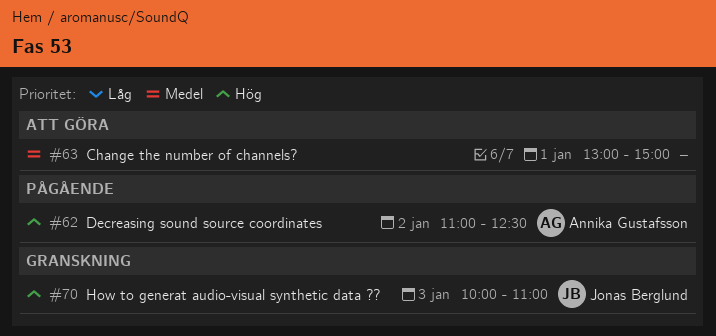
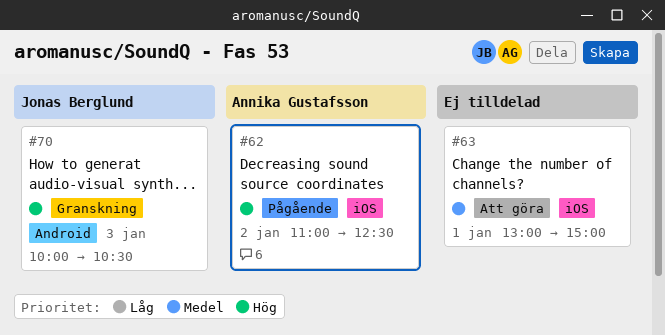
#70, ends: 11:00 -> 10:30

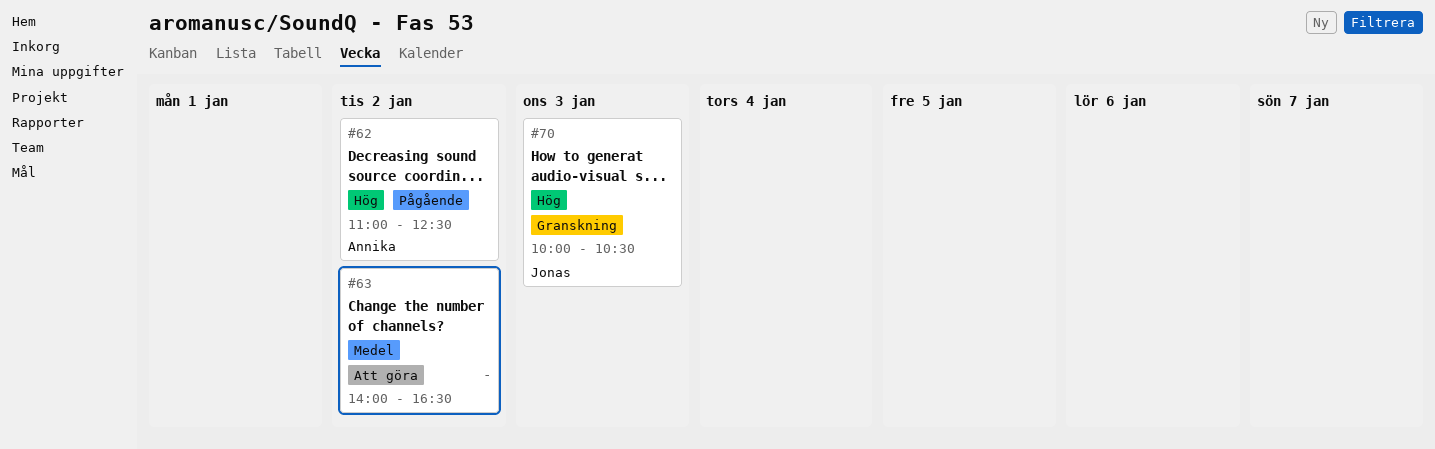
#63, day: Jan 1 -> Jan 2
#63, begins: 13:00 -> 14:00
#63, ends: 15:00 -> 16:30

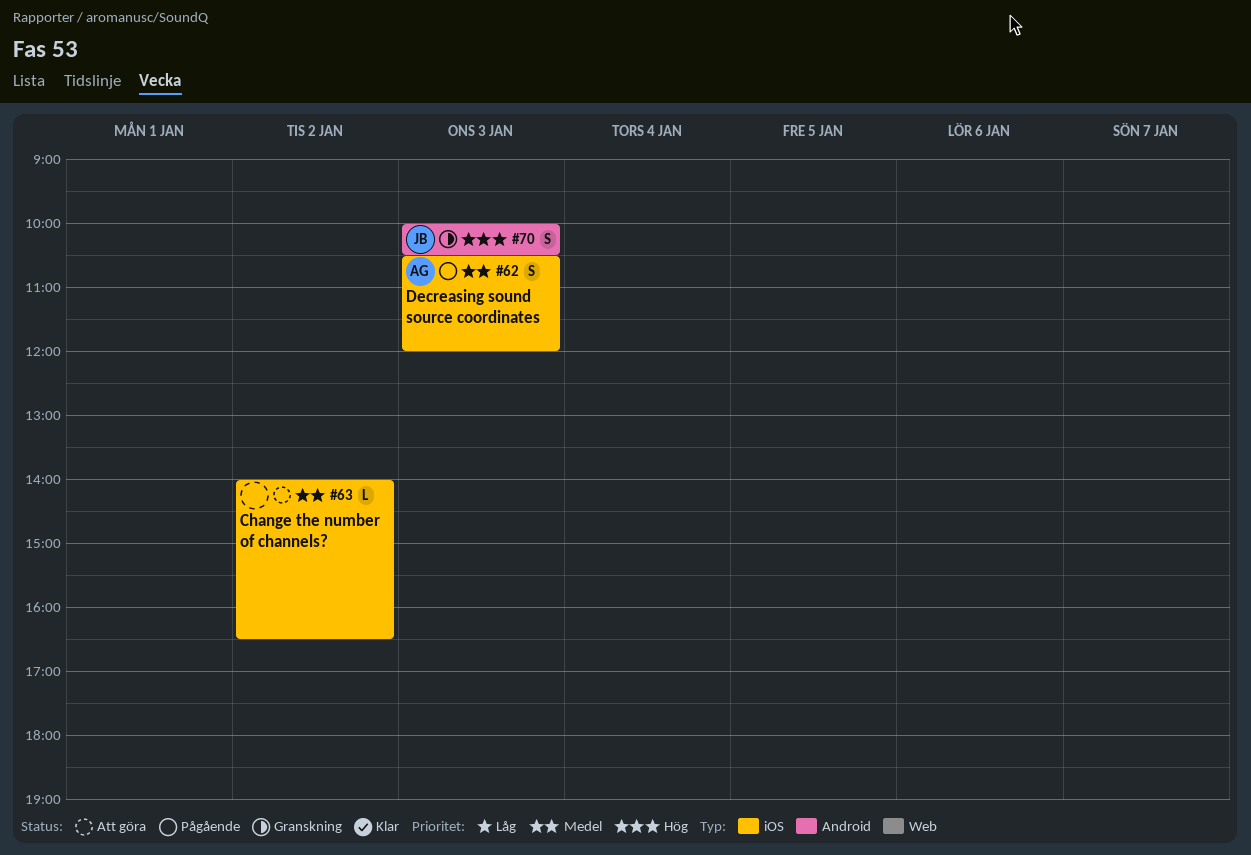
#62, priority: Hög -> Medel
#62, day: Jan 2 -> Jan 3
#62, begins: 11:00 -> 10:30
#62, ends: 12:30 -> 12:00

